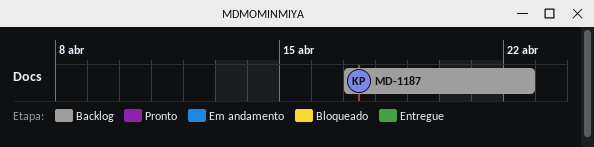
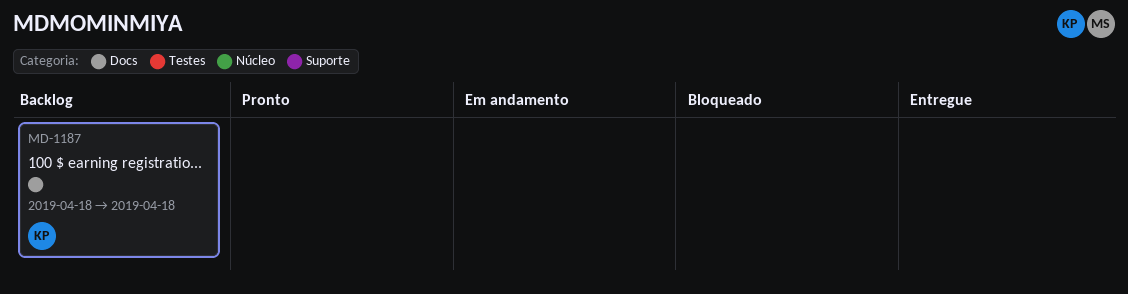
MD-1187, start: Apr 17 -> Apr 18
MD-1187, due: Apr 22 -> Apr 18

